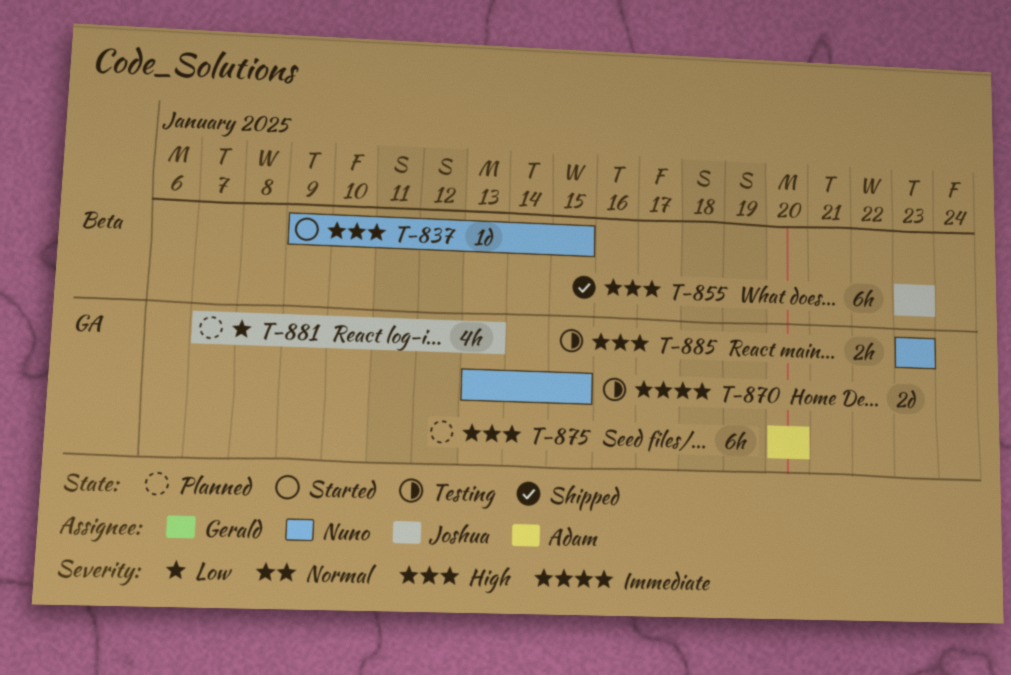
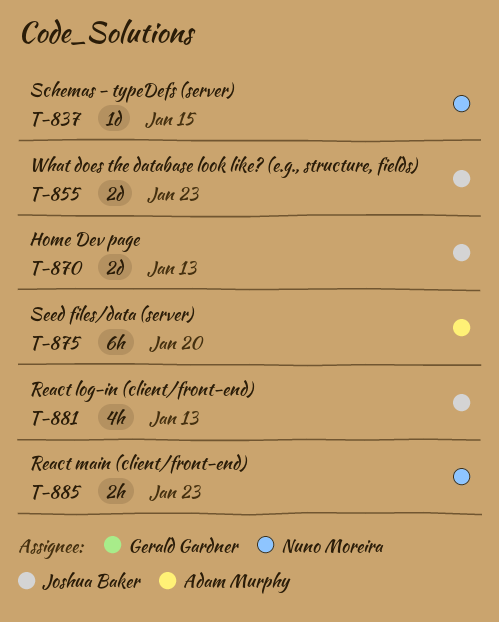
T-855, estimate: 6h -> 2d
T-870, owner: Nuno Moreira -> Joshua Baker
T-870, due: Jan 15 -> Jan 13

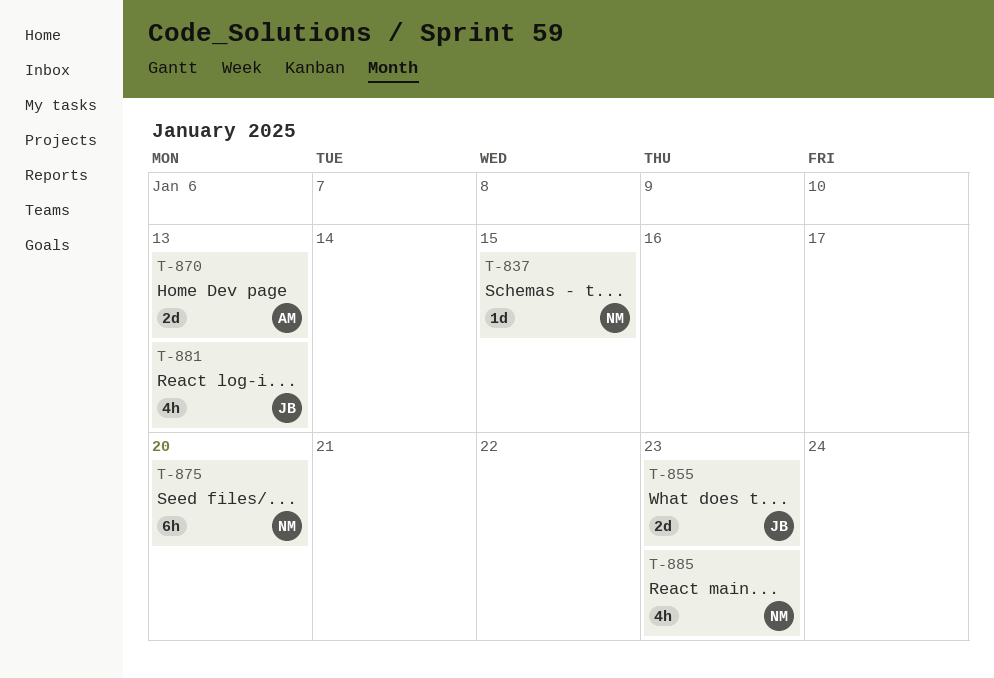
T-870, owner: Joshua Baker -> Adam Murphy
T-875, owner: Adam Murphy -> Nuno Moreira
T-885, estimate: 2h -> 4h

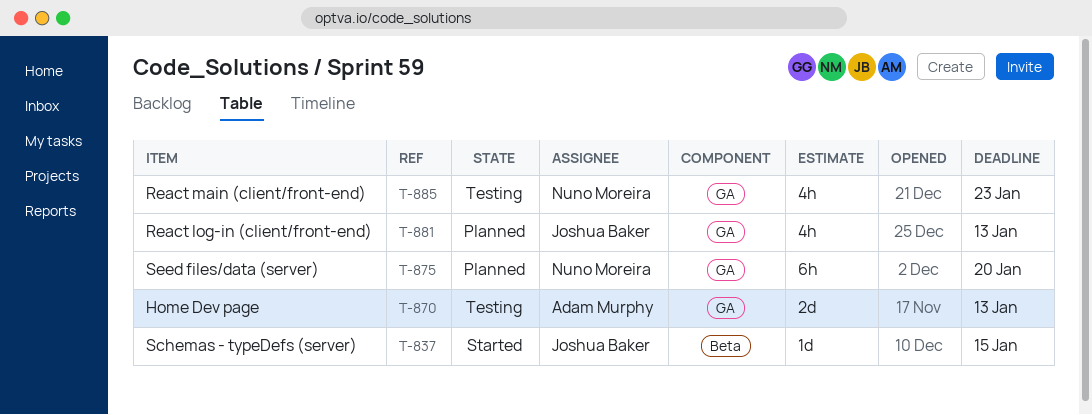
T-837, owner: Nuno Moreira -> Joshua Baker
T-855: present -> none

